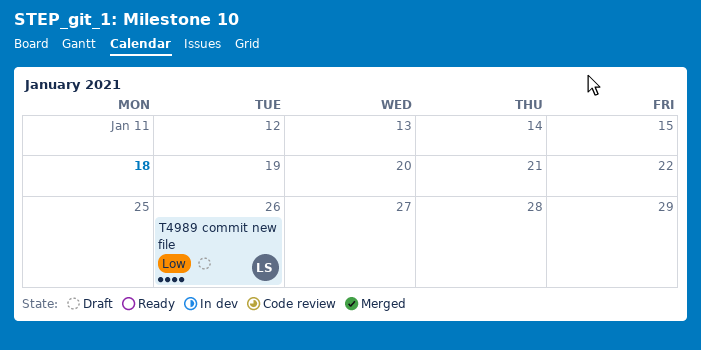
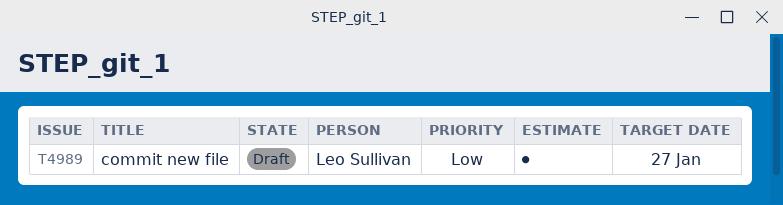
T4989, estimate: 4 -> 1
T4989, due: Jan 26 -> Jan 27

